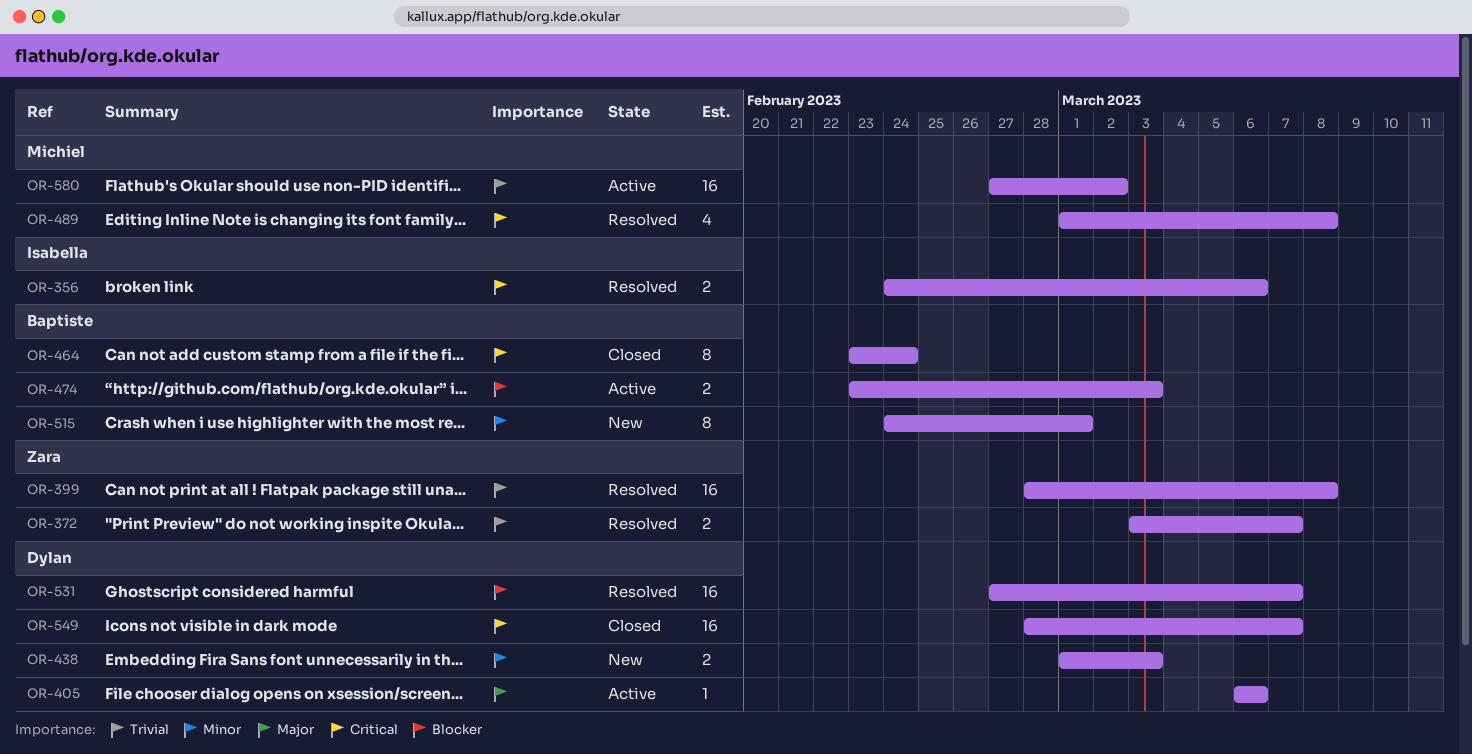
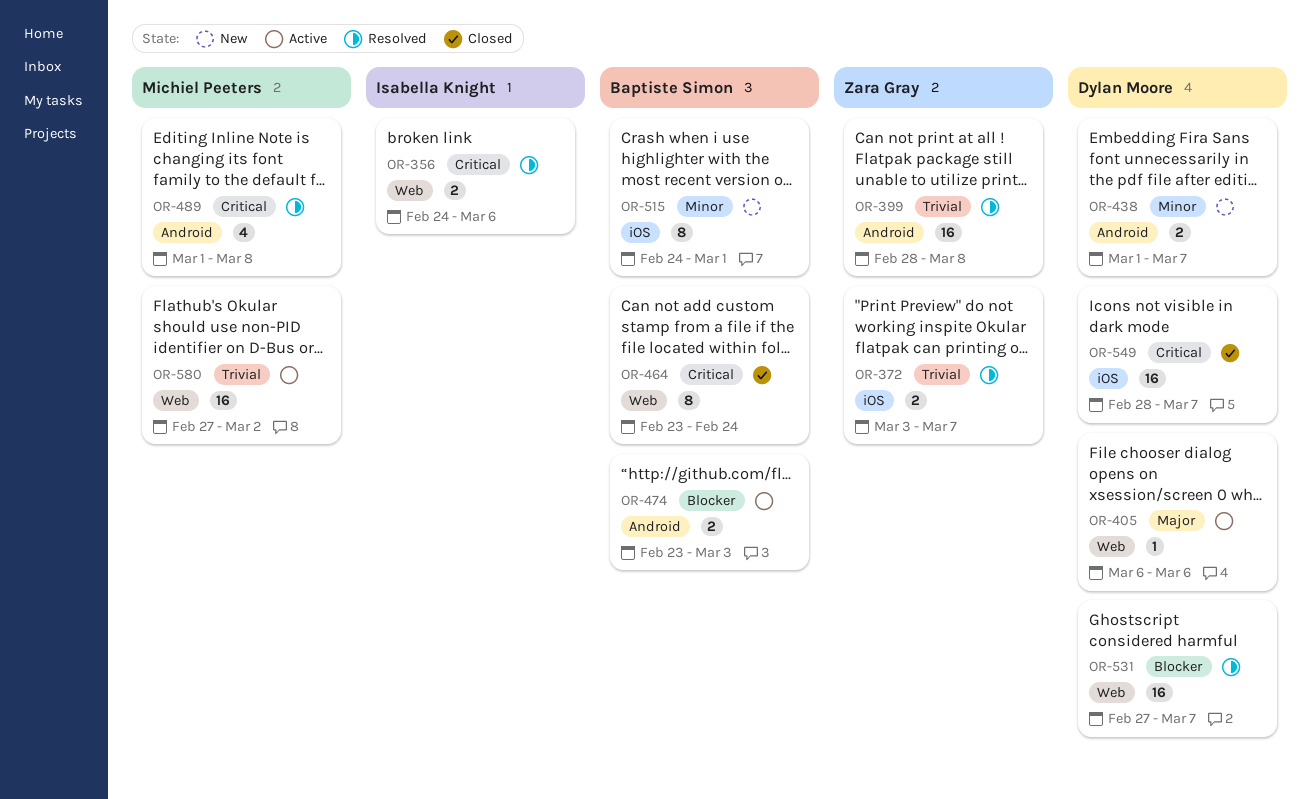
OR-438, due: Mar 3 -> Mar 7

